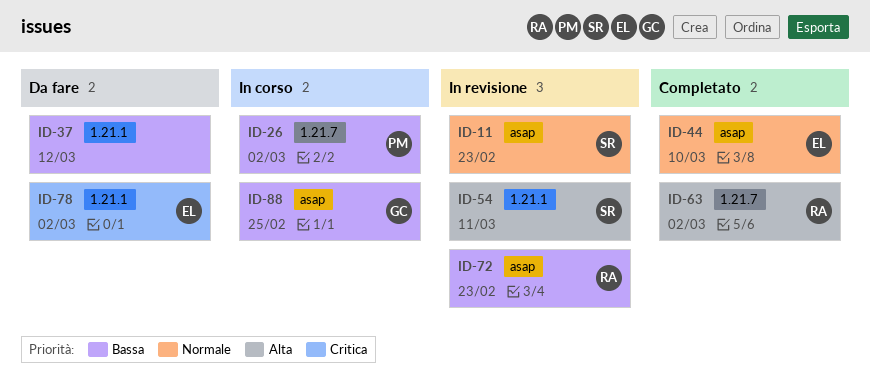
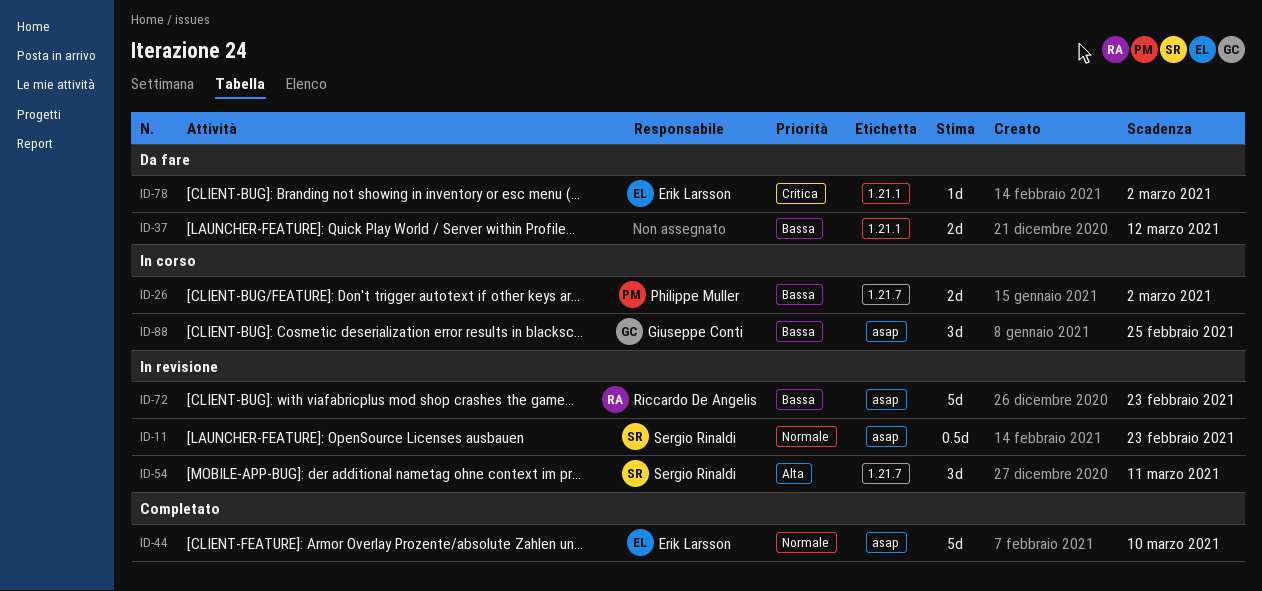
ID-54, label: 1.21.1 -> 1.21.7
ID-63: present -> none

